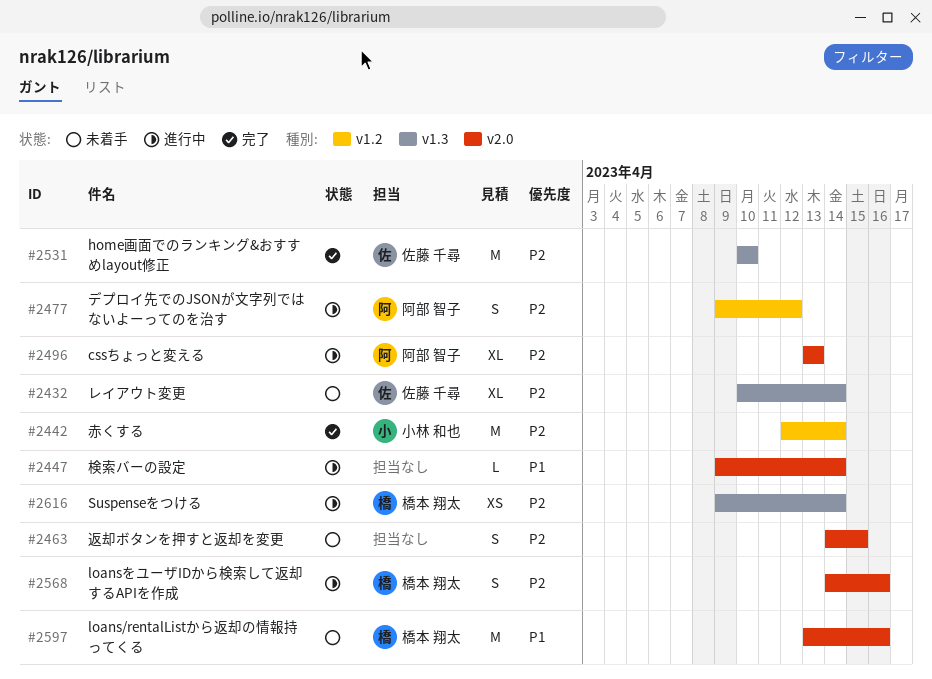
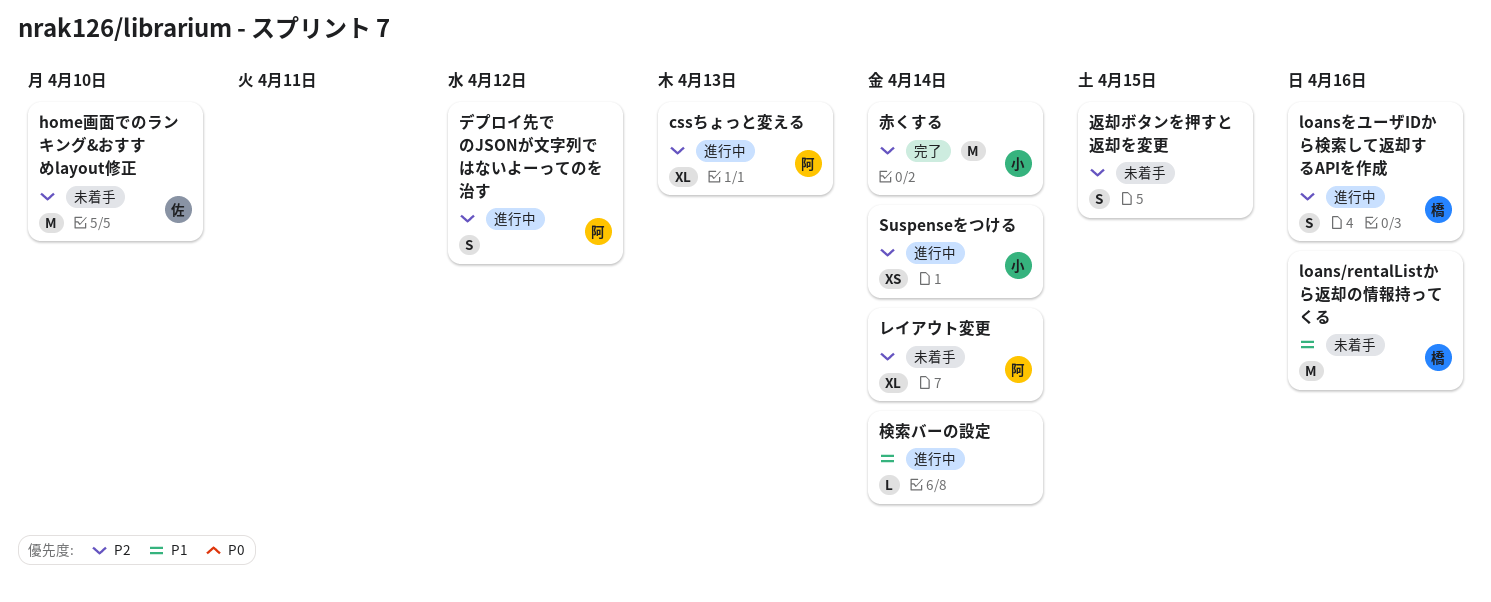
home画面でのランキング&おすすめlayout修正, status: 完了 -> 未着手
Suspenseをつける, owner: 橋本 翔太 -> 小林 和也
レイアウト変更, owner: 佐藤 千尋 -> 阿部 智子

